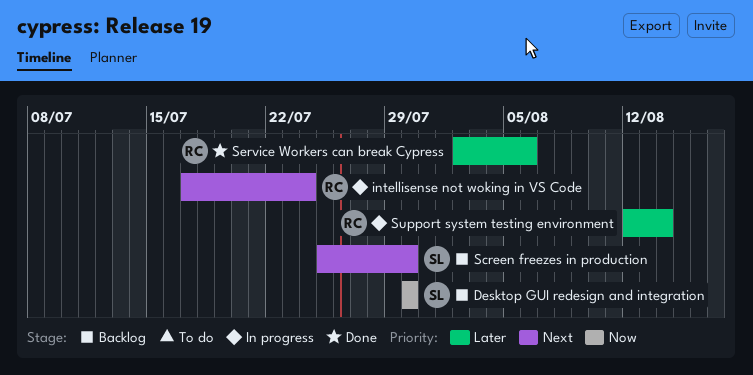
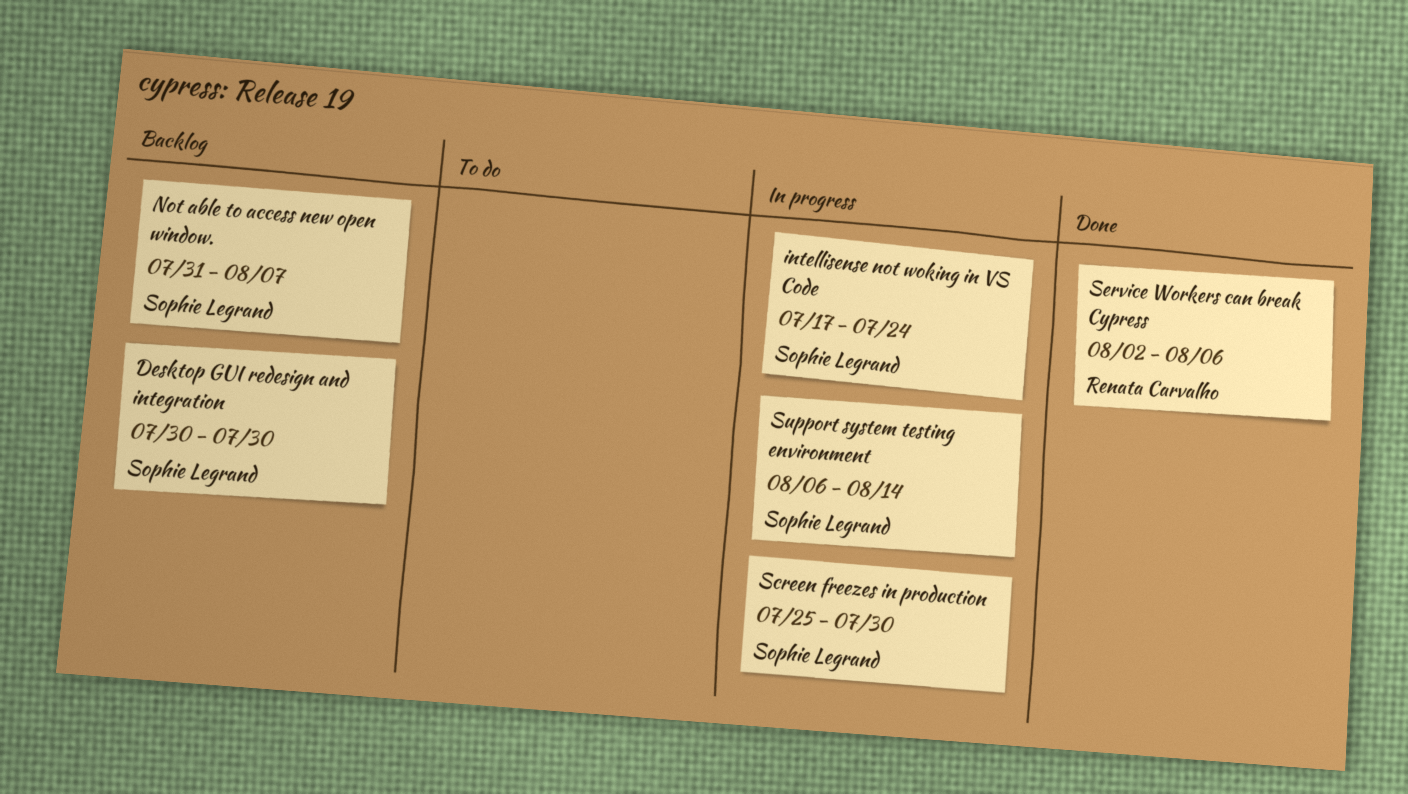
intellisense not woking in VS Code, owner: Renata Carvalho -> Sophie Legrand
Not able to access new open window.: none -> present
Screen freezes in production, status: Backlog -> In progress
Support system testing environment, owner: Renata Carvalho -> Sophie Legrand
Support system testing environment, start: Aug 12 -> Aug 6

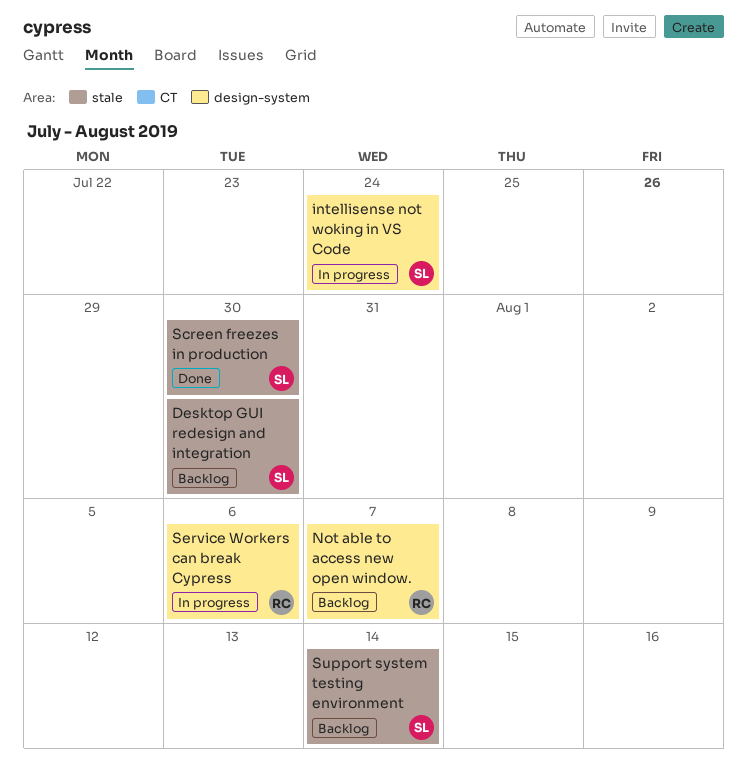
Not able to access new open window., owner: Sophie Legrand -> Renata Carvalho
Screen freezes in production, status: In progress -> Done
Service Workers can break Cypress, status: Done -> In progress
Support system testing environment, status: In progress -> Backlog

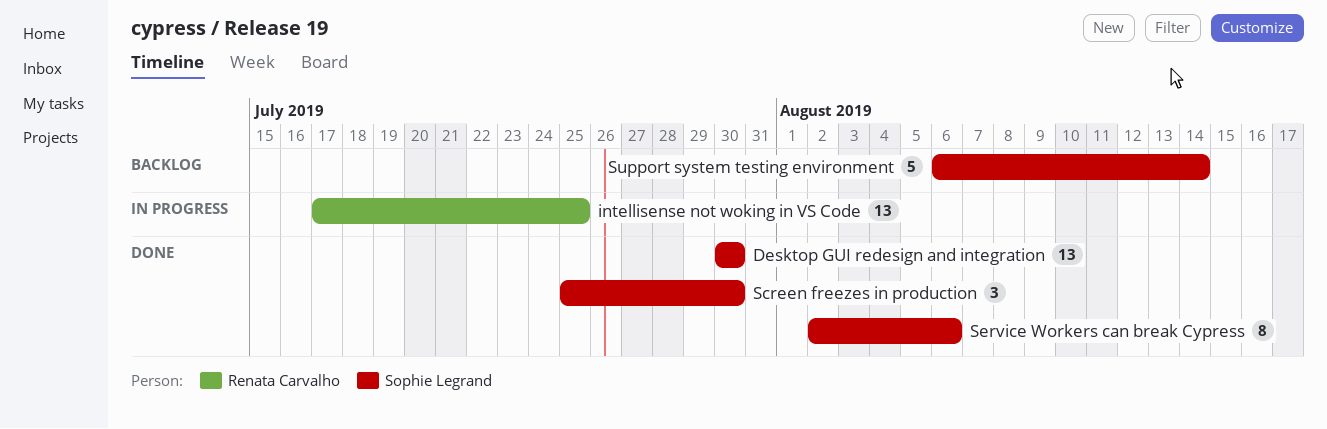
Desktop GUI redesign and integration, status: Backlog -> Done
intellisense not woking in VS Code, owner: Sophie Legrand -> Renata Carvalho
intellisense not woking in VS Code, due: Jul 24 -> Jul 25
Not able to access new open window.: present -> none
Service Workers can break Cypress, status: In progress -> Done
Service Workers can break Cypress, owner: Renata Carvalho -> Sophie Legrand

